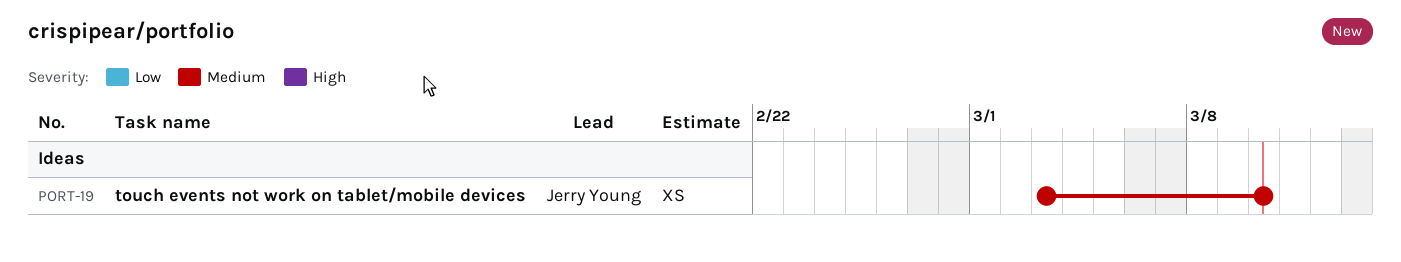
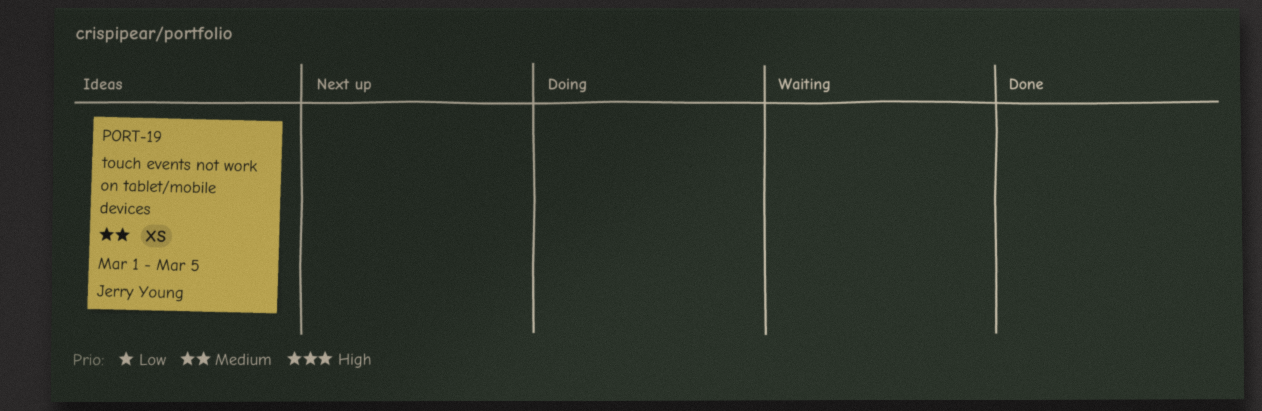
PORT-19, start: Mar 3 -> Mar 1
PORT-19, due: Mar 10 -> Mar 5

